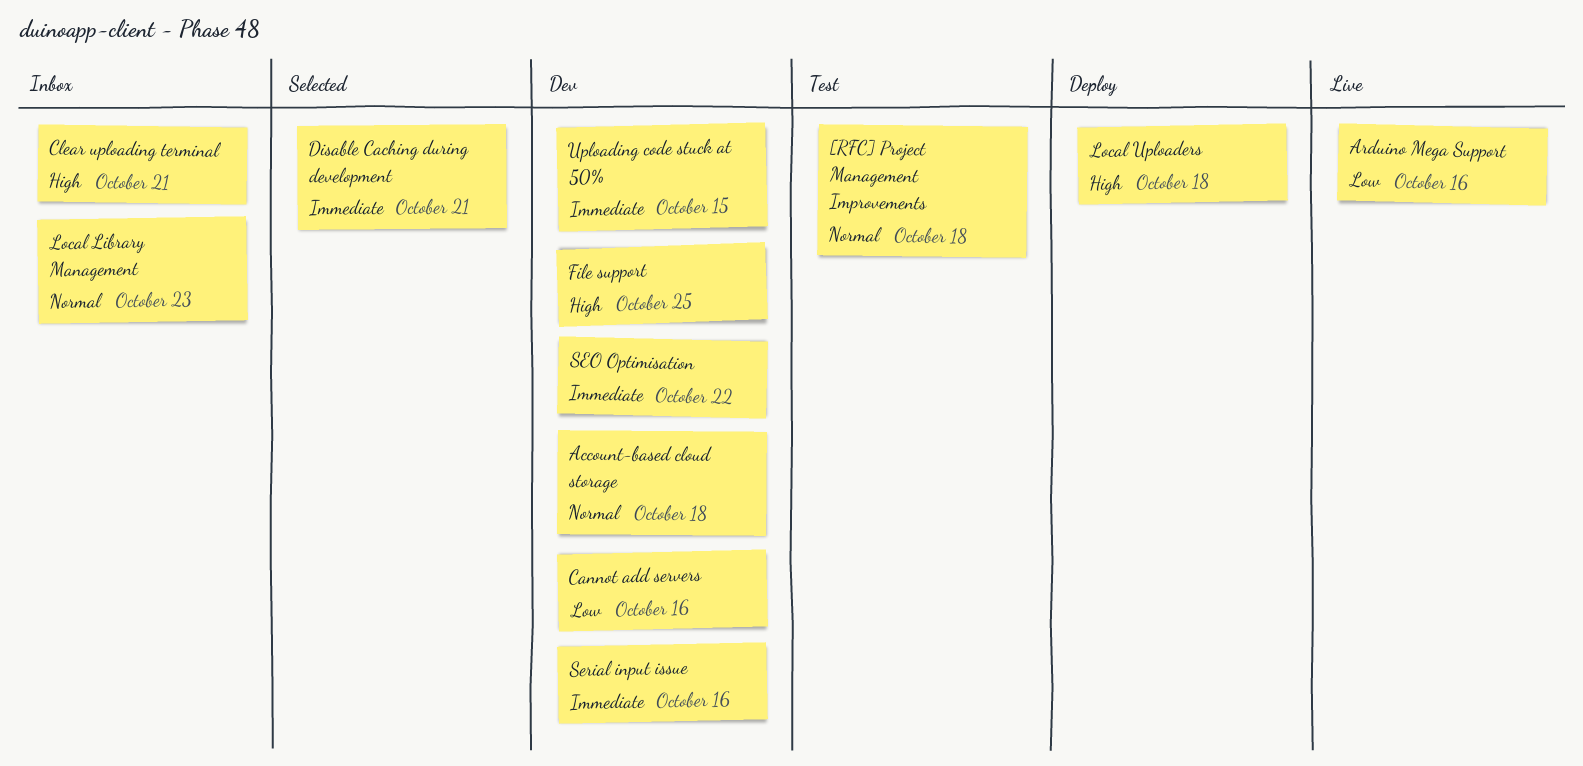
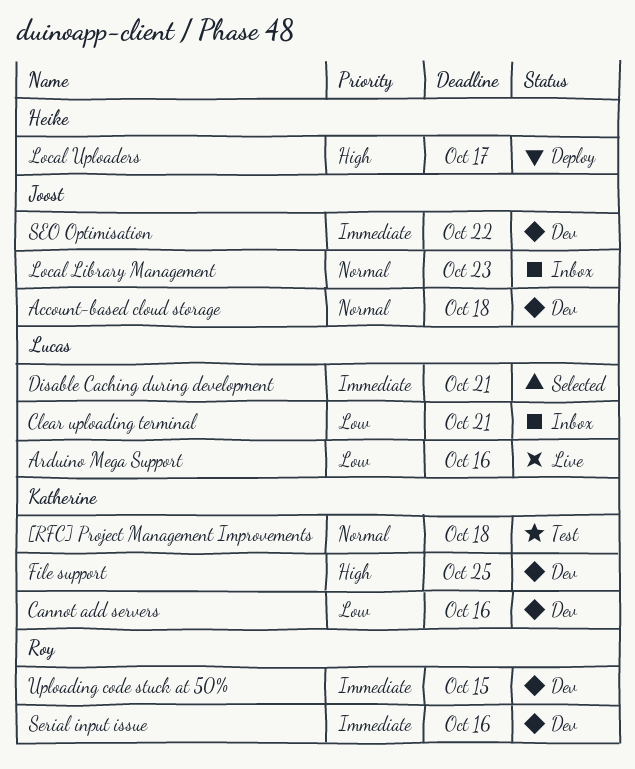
Clear uploading terminal, priority: High -> Low
Local Uploaders, due: Oct 18 -> Oct 17

